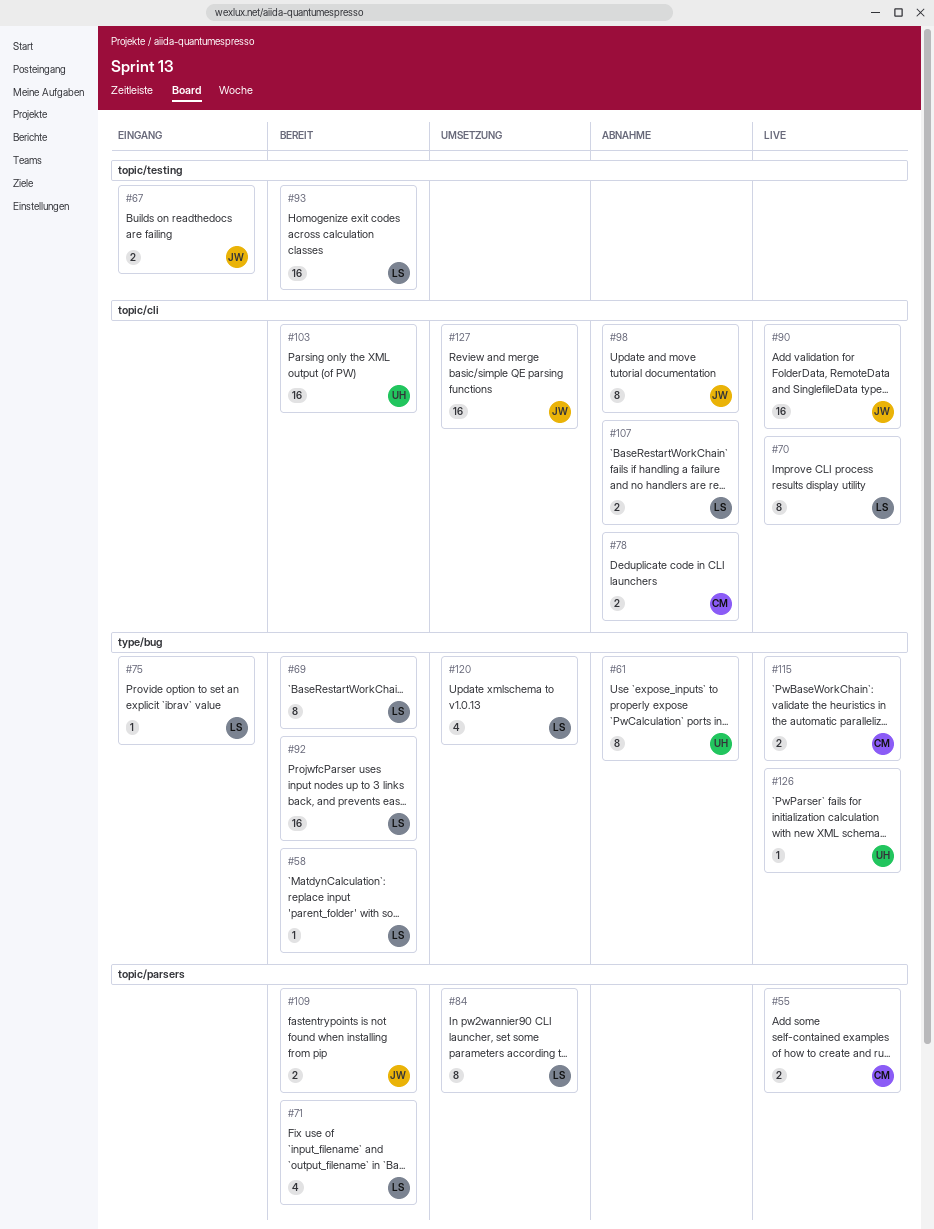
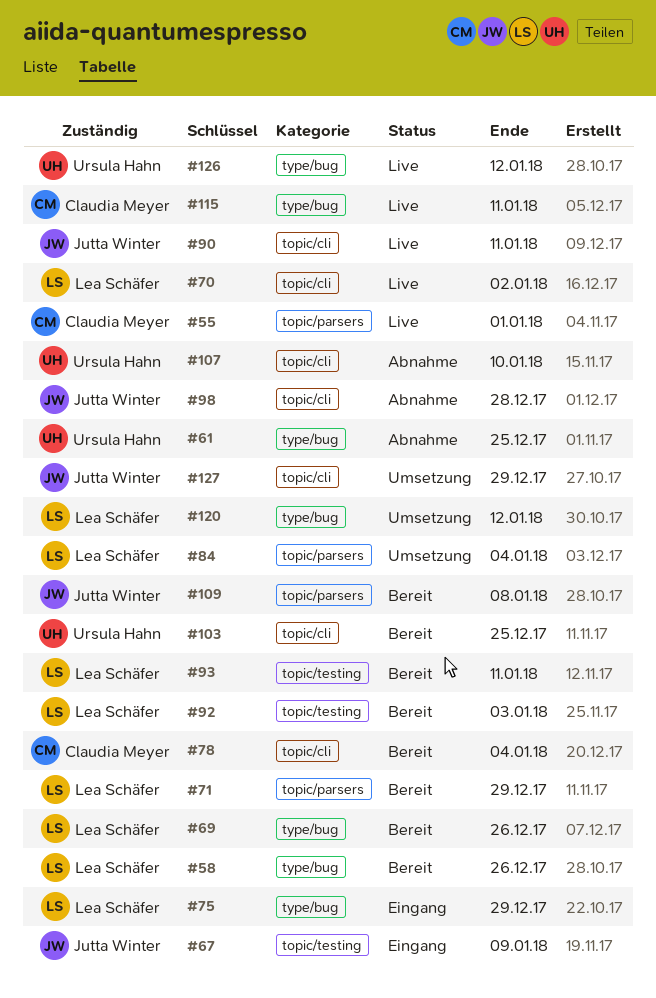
#78, status: Abnahme -> Bereit
#92, label: type/bug -> topic/testing
#107, owner: Lea Schäfer -> Ursula Hahn

